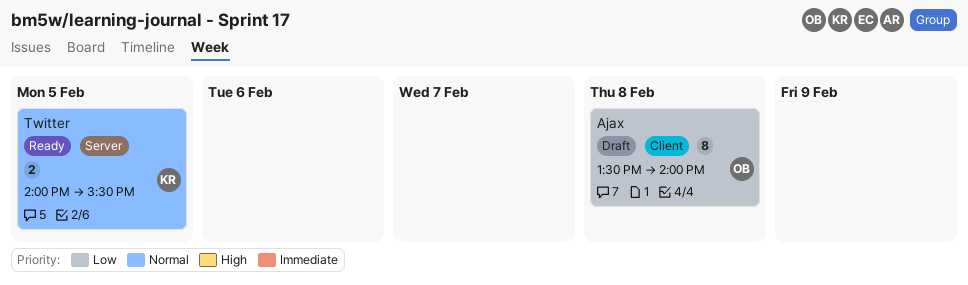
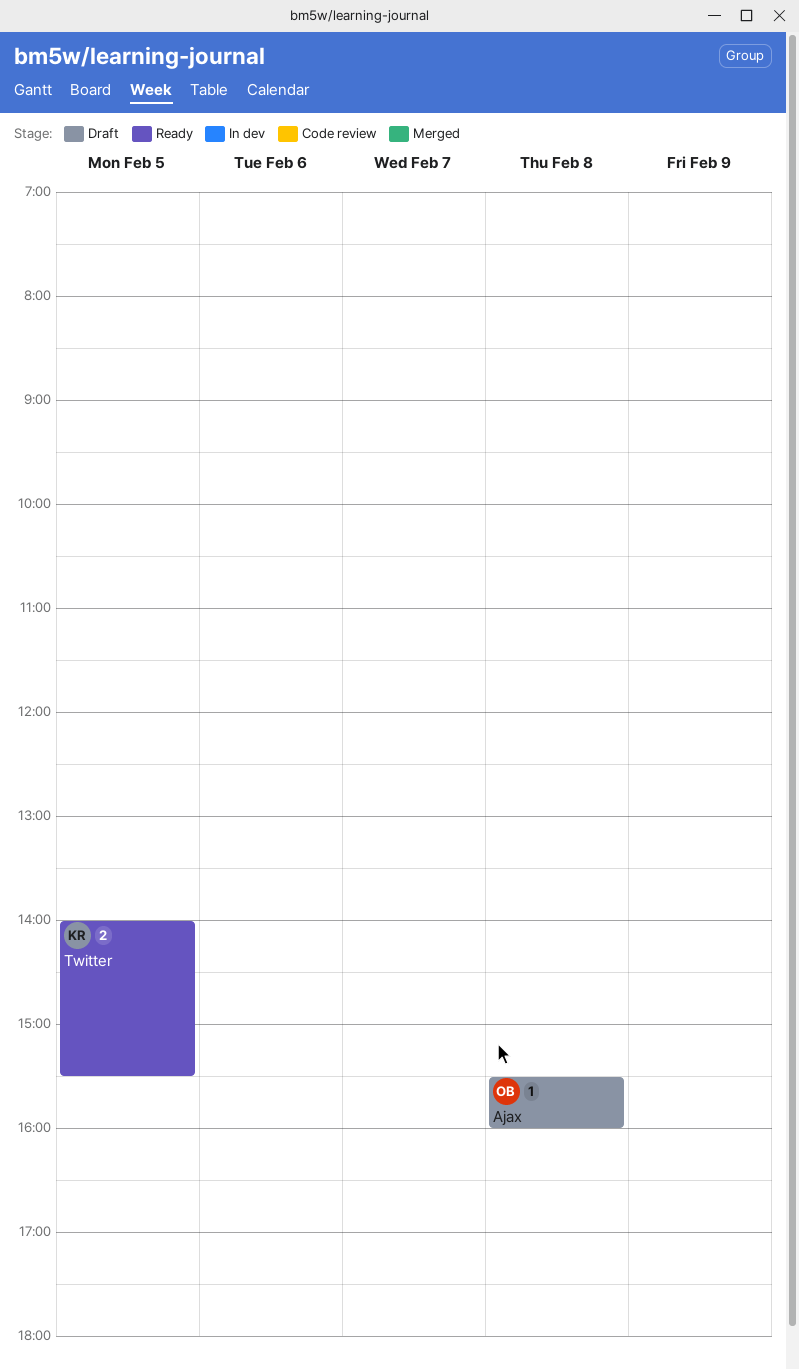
Ajax, estimate: 8 -> 1
Ajax, begins: 13:30 -> 15:30
Ajax, ends: 14:00 -> 16:00

